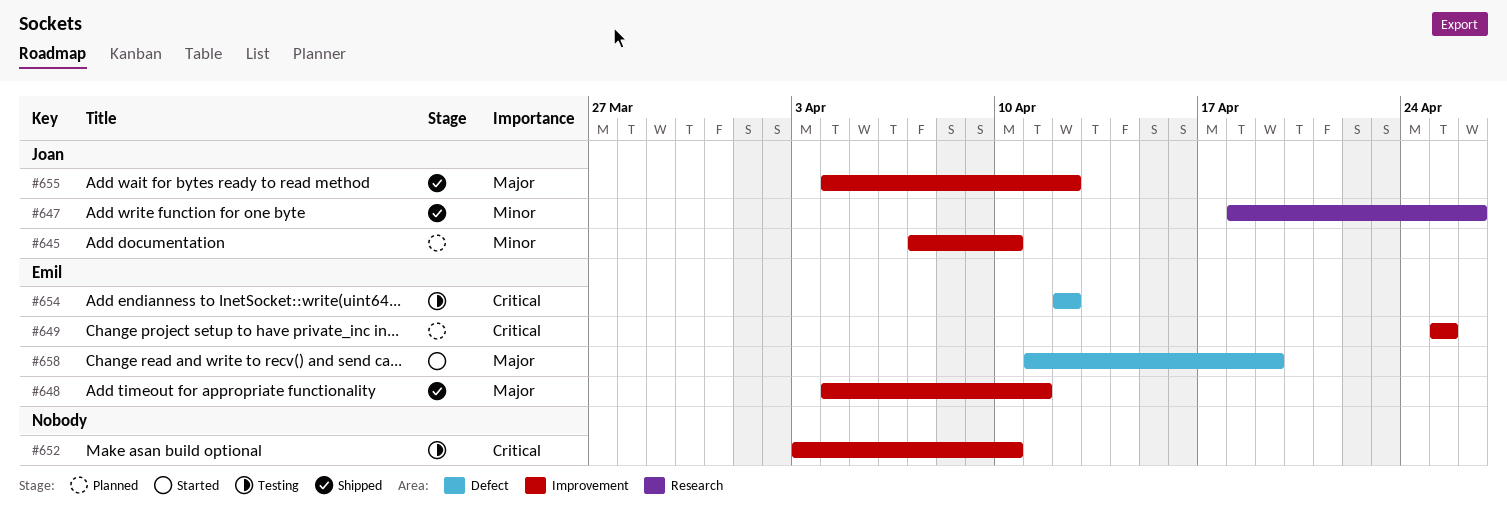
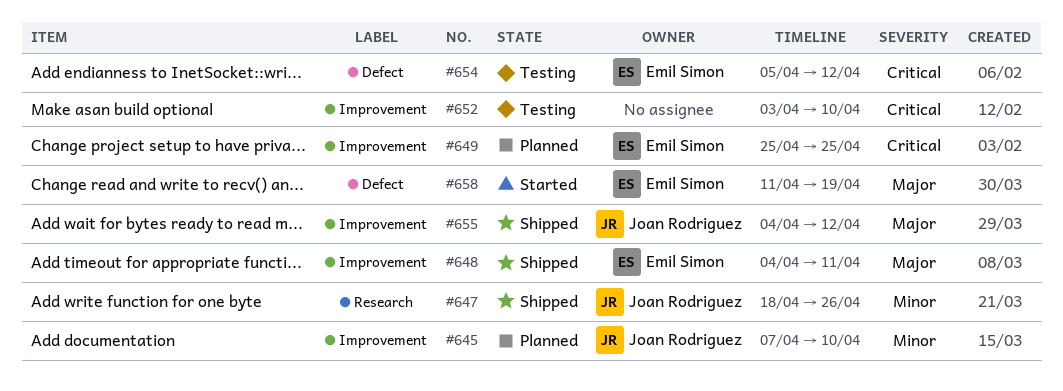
#654, start: Apr 12 -> Apr 5

